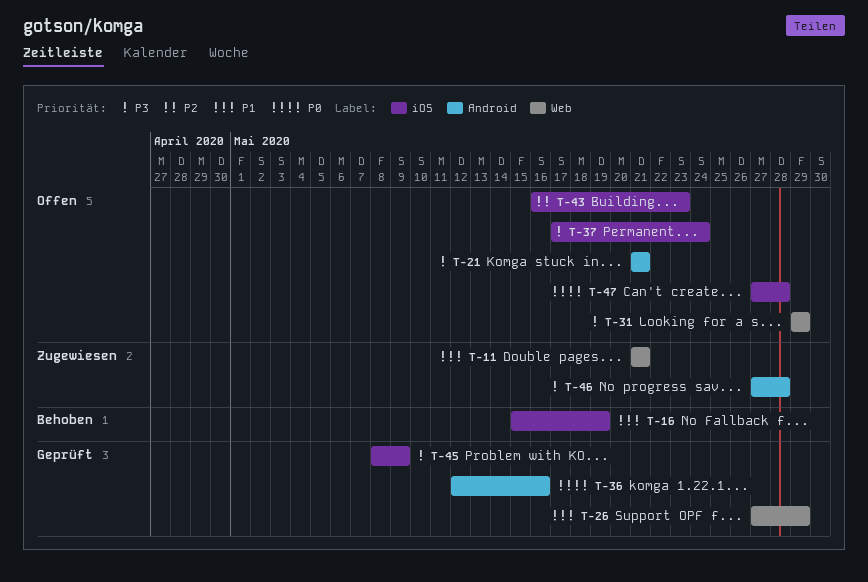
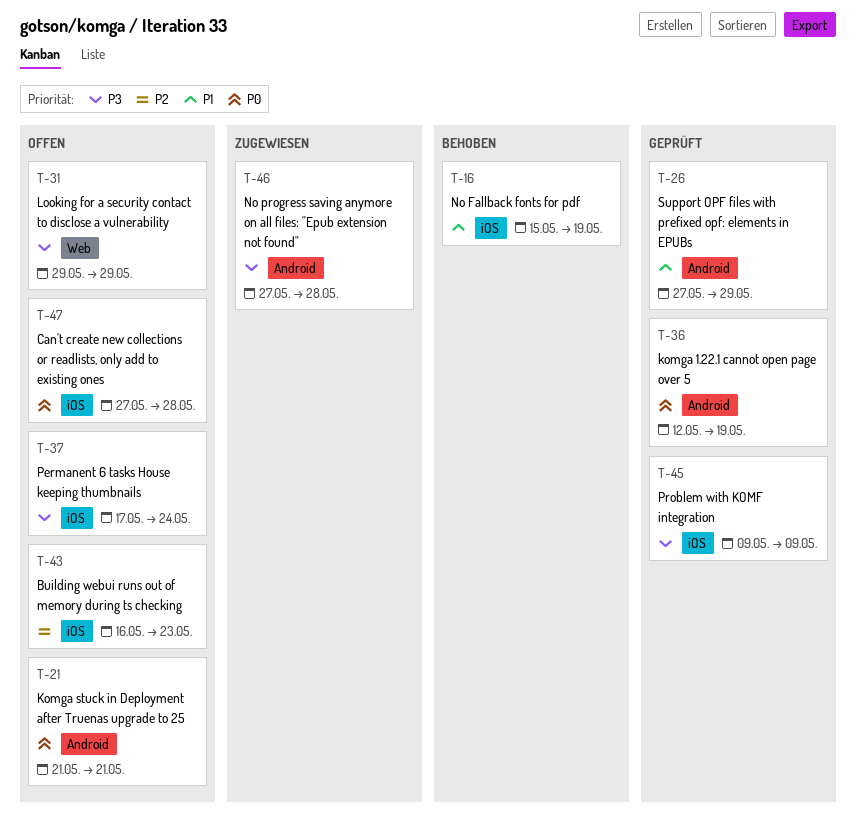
T-11: present -> none
T-21, priority: P3 -> P0
T-26, label: Web -> Android
T-36, due: May 16 -> May 19
T-45, start: May 8 -> May 9

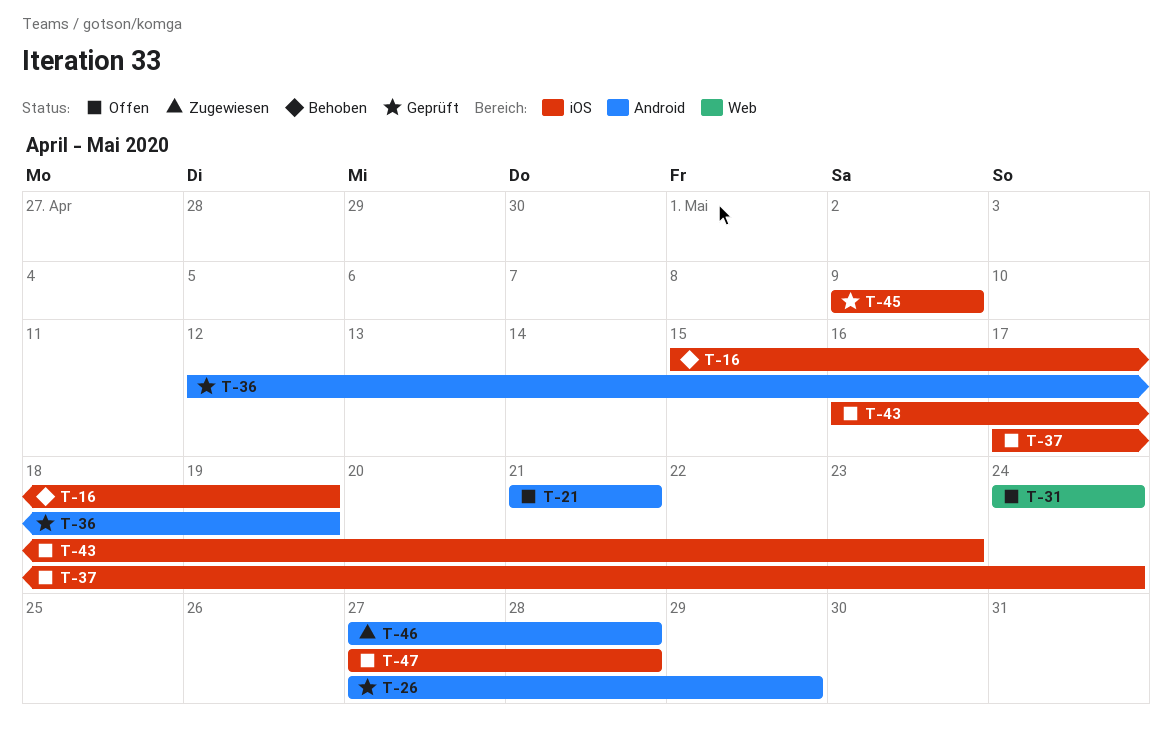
T-31, start: May 29 -> May 24
T-31, due: May 29 -> May 24

